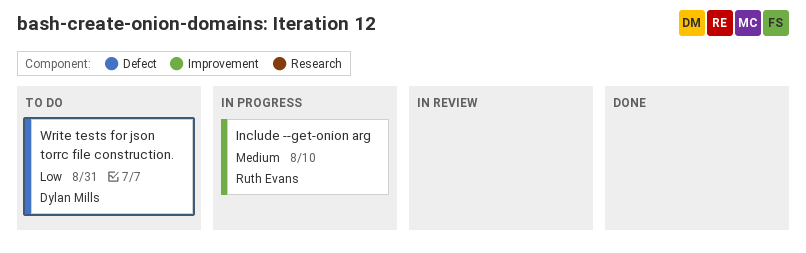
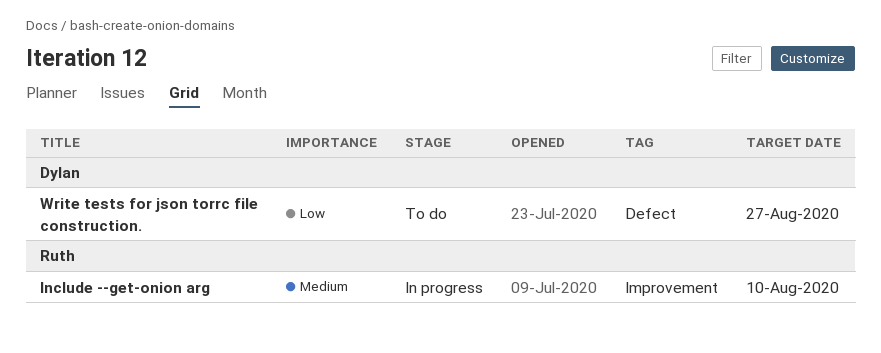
Write tests for json torrc file construction., due: Aug 31 -> Aug 27

